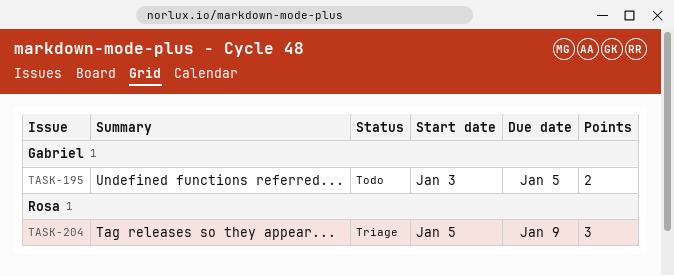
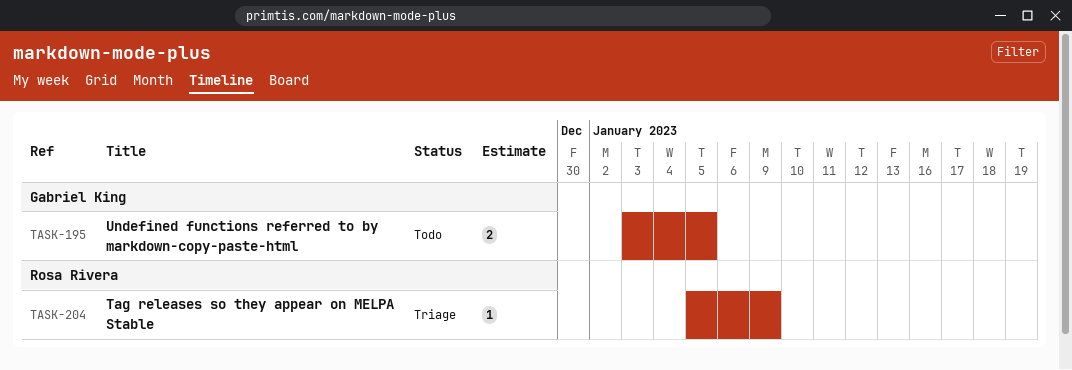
TASK-204, estimate: 3 -> 1

